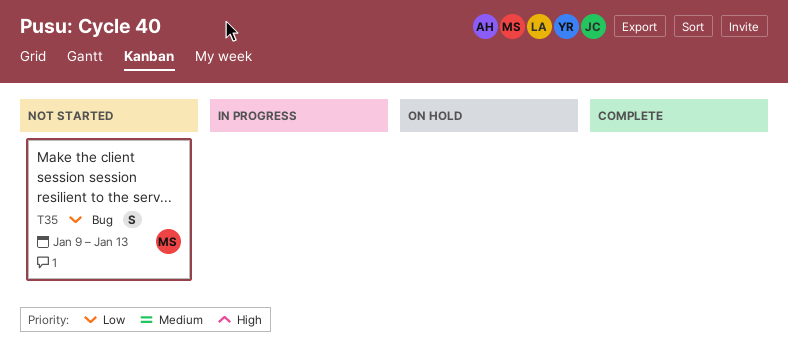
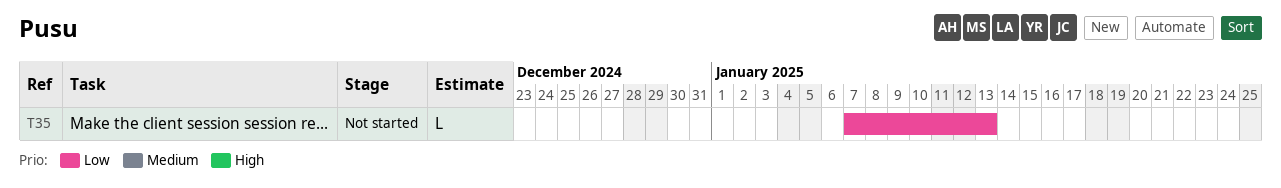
T35, estimate: S -> L
T35, start: Jan 9 -> Jan 7

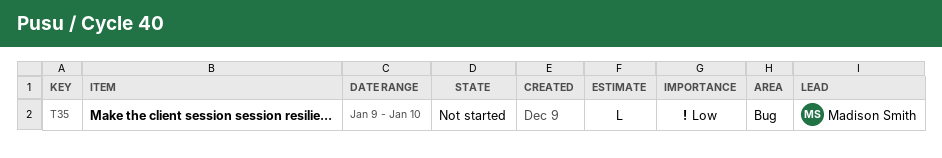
T35, start: Jan 7 -> Jan 9
T35, due: Jan 13 -> Jan 10

